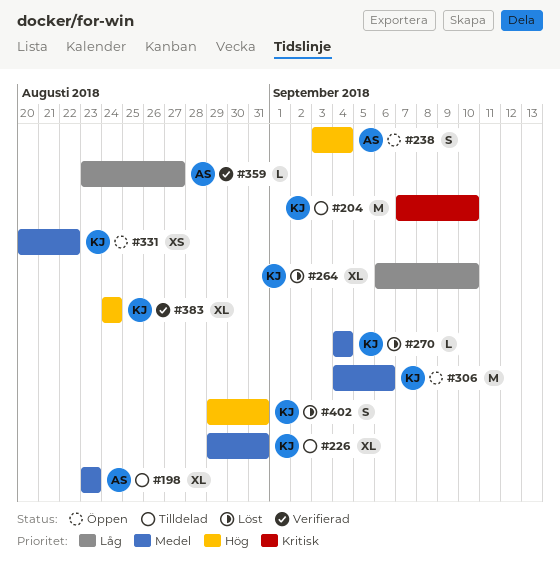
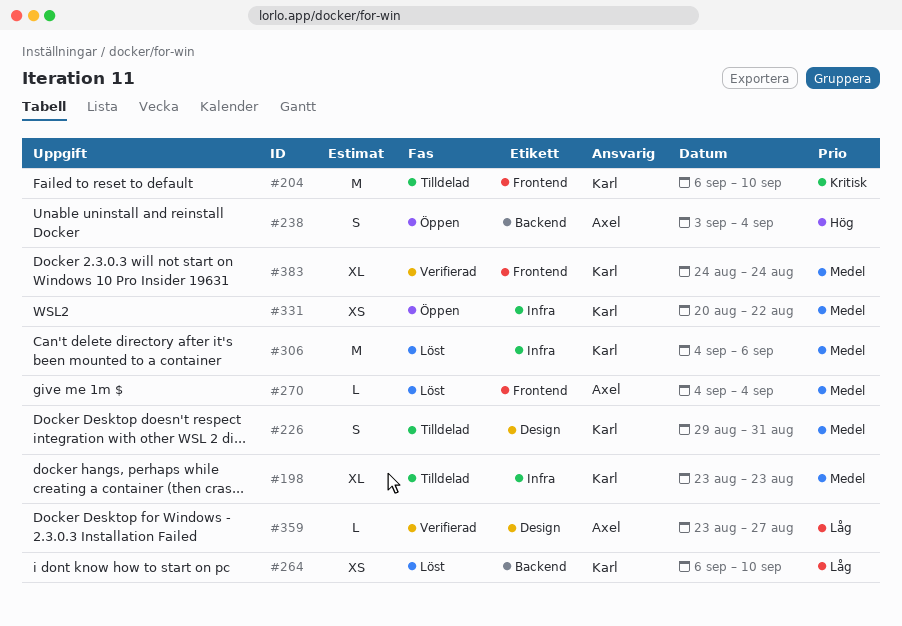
#198, owner: Axel -> Karl
#204, start: Sep 7 -> Sep 6
#226, estimate: XL -> S
#264, estimate: XL -> XS
#270, owner: Karl -> Axel
#306, status: Öppen -> Löst
#383, priority: Hög -> Medel
#402: present -> none

